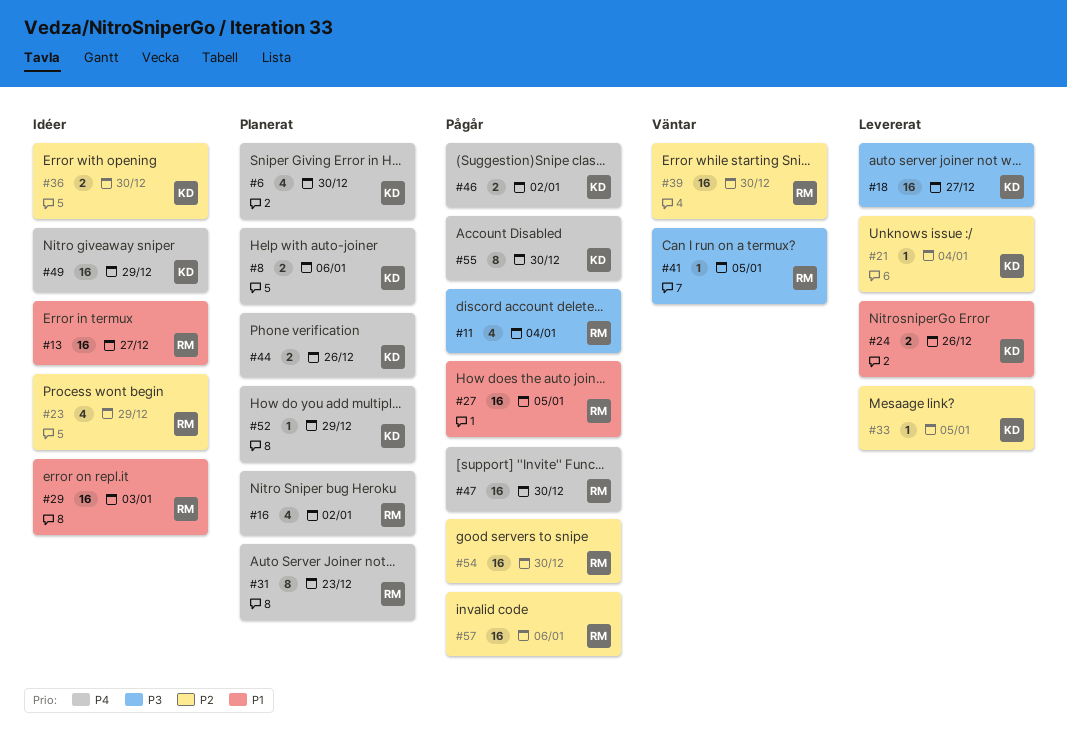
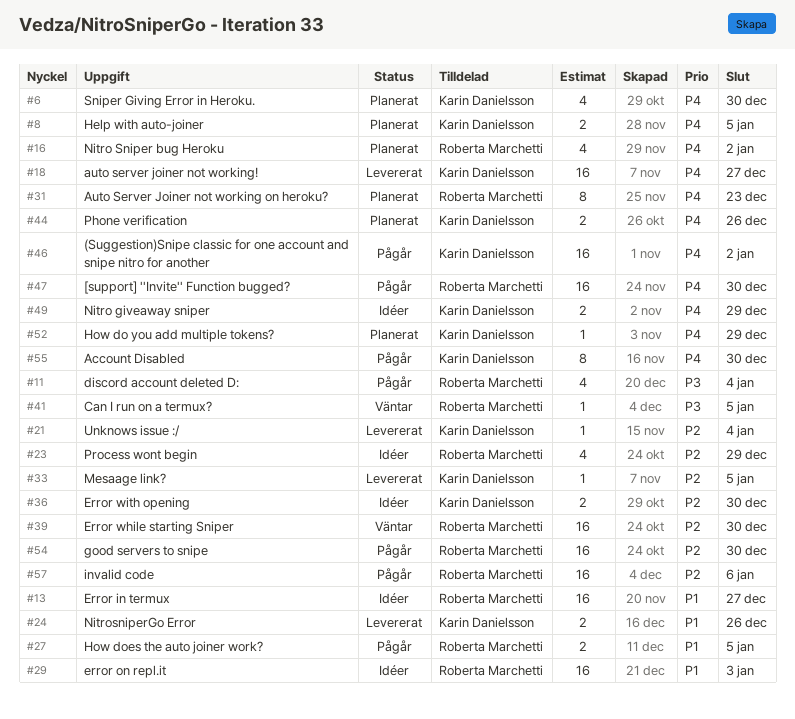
#8, due: Jan 6 -> Jan 5
#18, priority: P3 -> P4
#27, estimate: 16 -> 2
#46, estimate: 2 -> 16
#49, estimate: 16 -> 2

